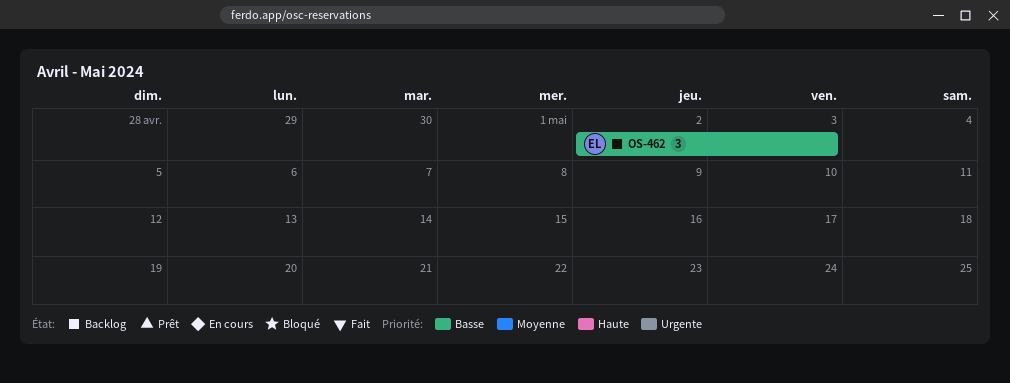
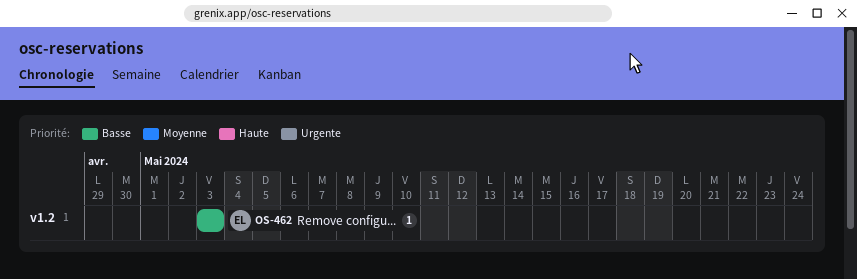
OS-462, estimate: 3 -> 1
OS-462, start: May 2 -> May 3

